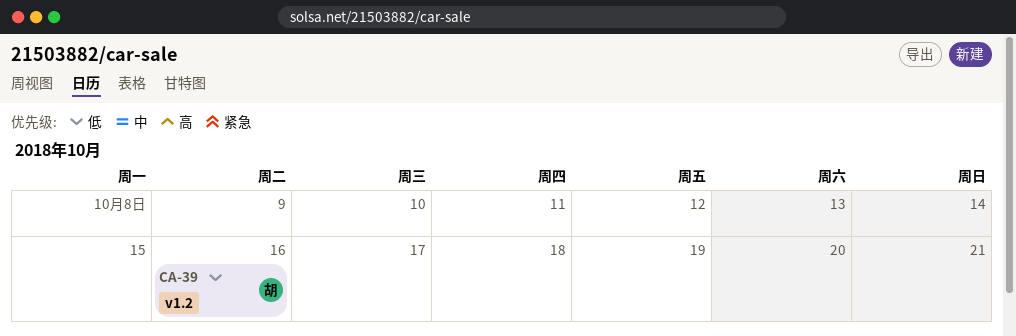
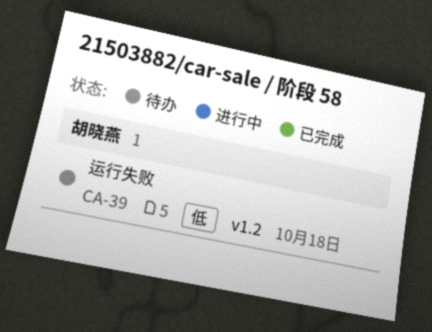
CA-39, due: Oct 16 -> Oct 18

